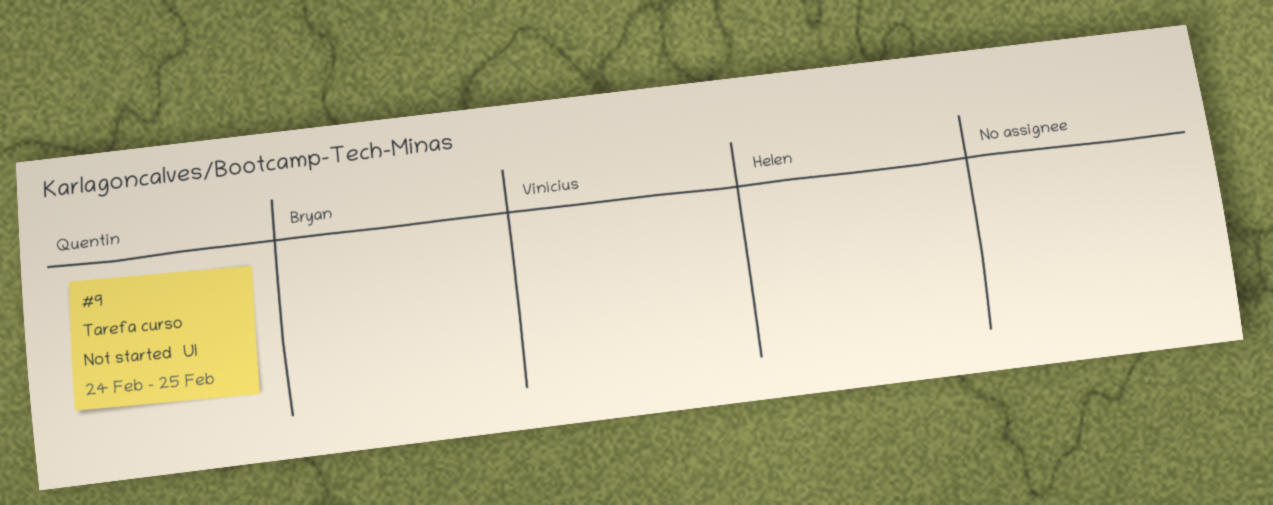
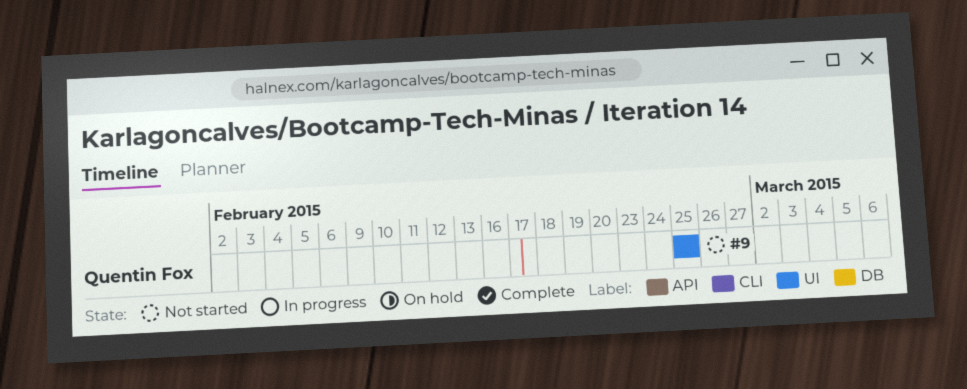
#9, start: Feb 24 -> Feb 25

